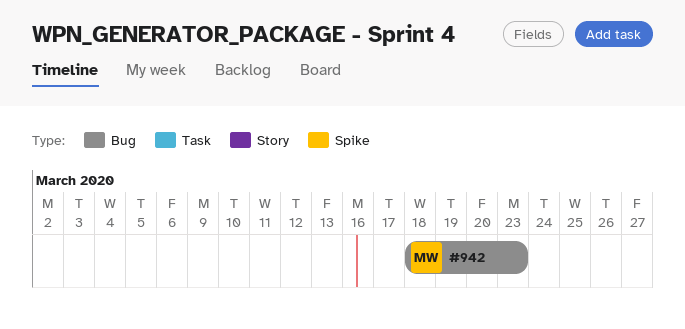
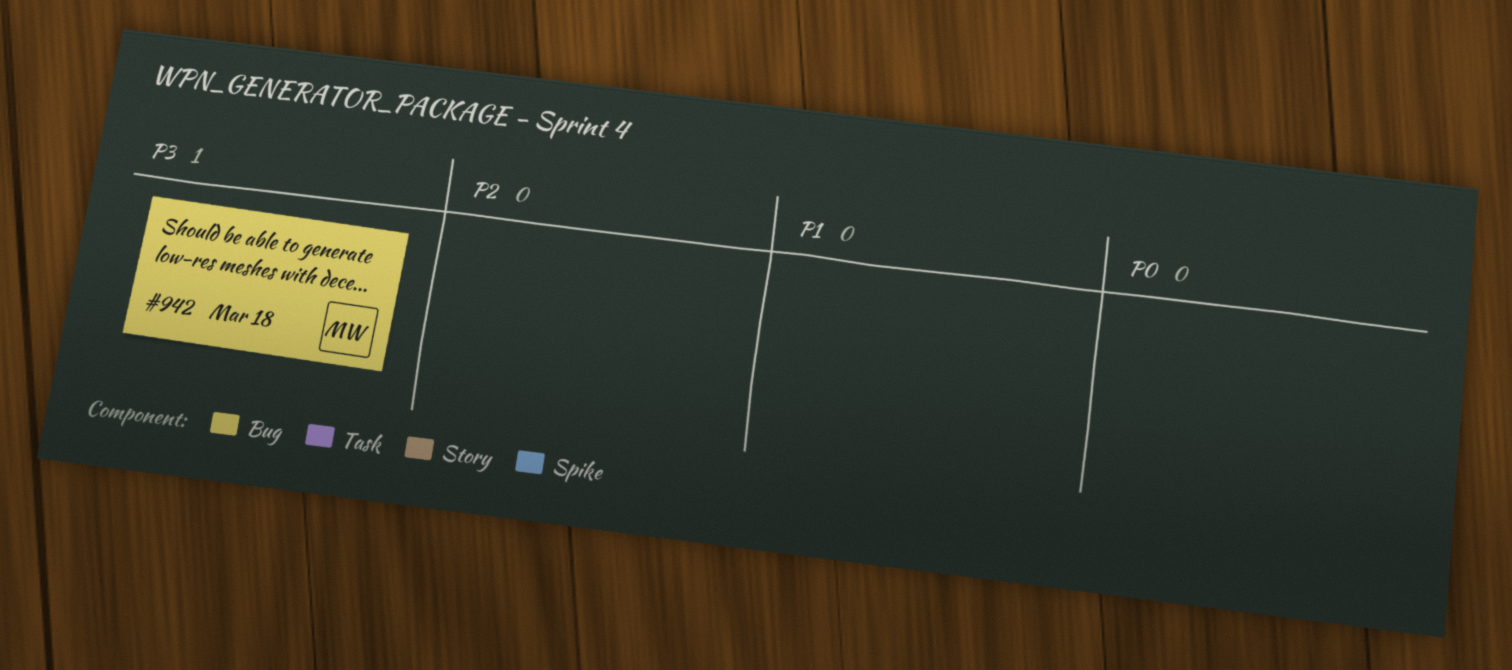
#942, due: Mar 23 -> Mar 18

